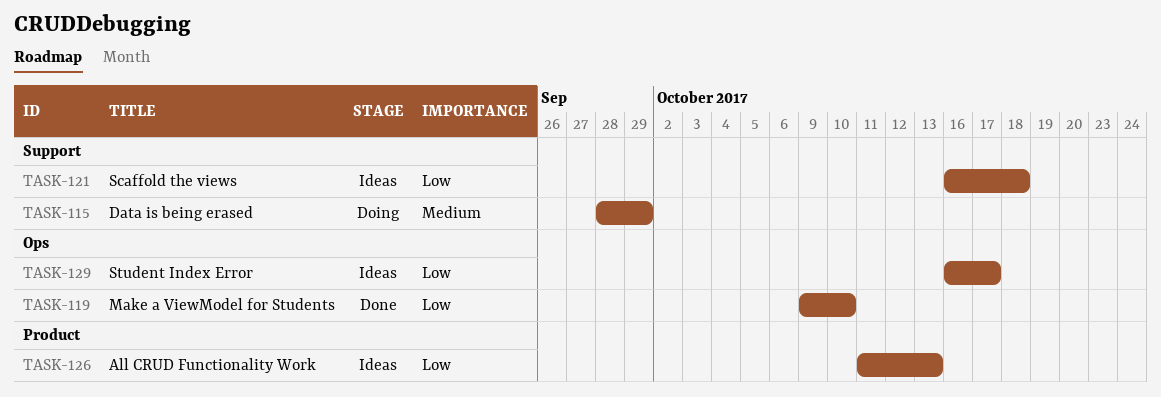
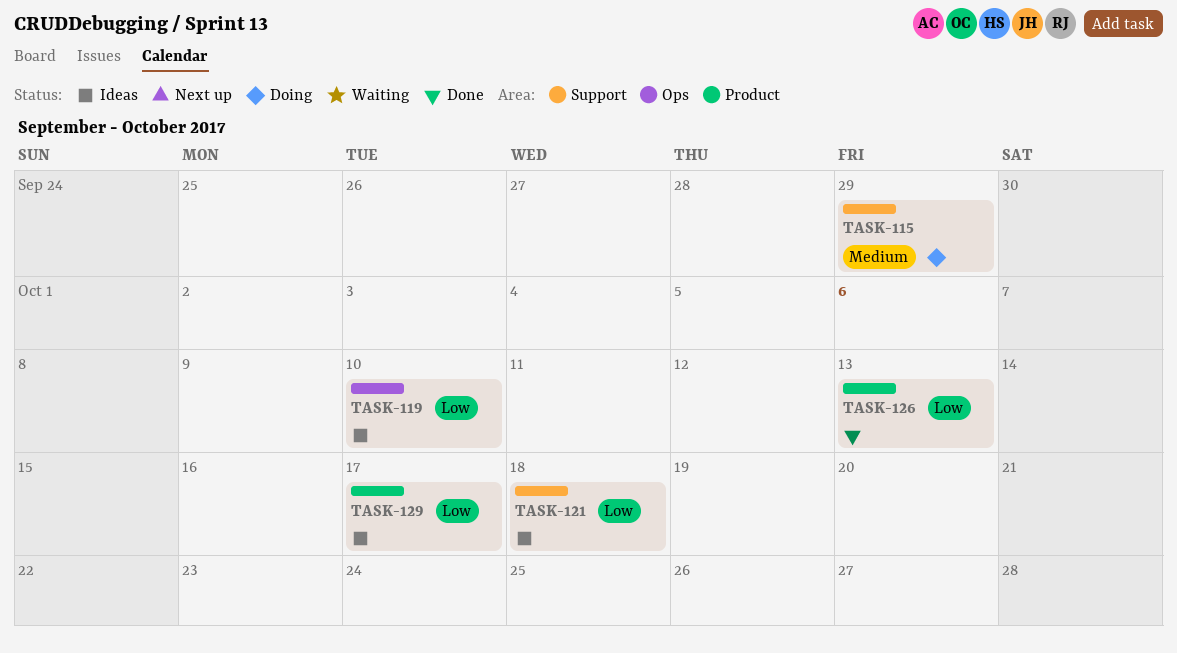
TASK-119, status: Done -> Ideas
TASK-126, status: Ideas -> Done
TASK-129, label: Ops -> Product

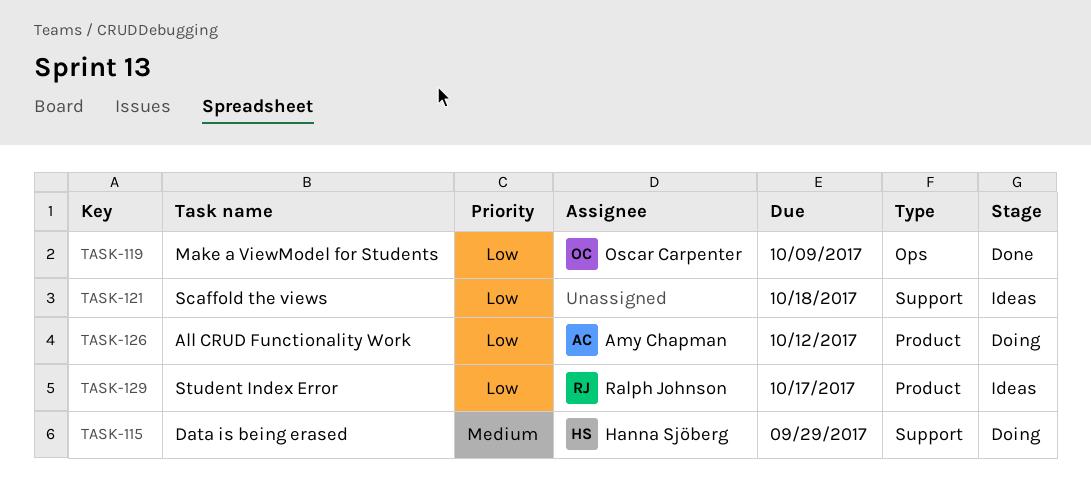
TASK-119, status: Ideas -> Done
TASK-119, due: Oct 10 -> Oct 9
TASK-126, status: Done -> Doing
TASK-126, due: Oct 13 -> Oct 12

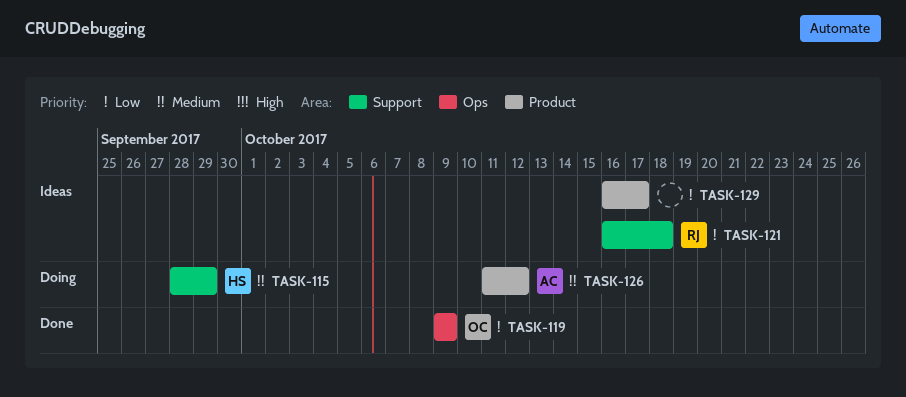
TASK-121, owner: none -> Ralph Johnson
TASK-126, priority: Low -> Medium
TASK-129, owner: Ralph Johnson -> none

